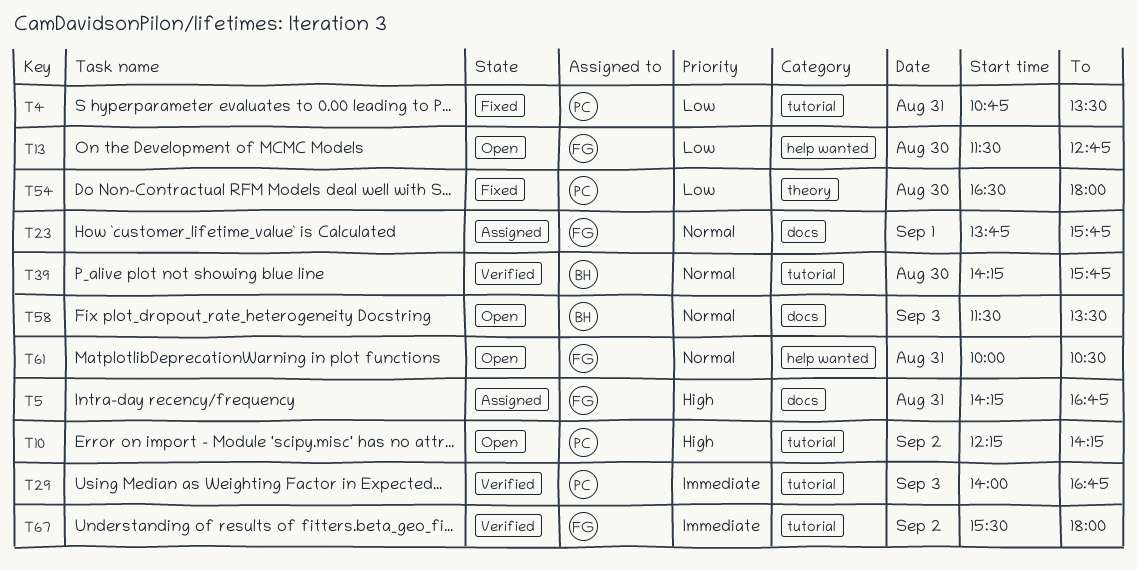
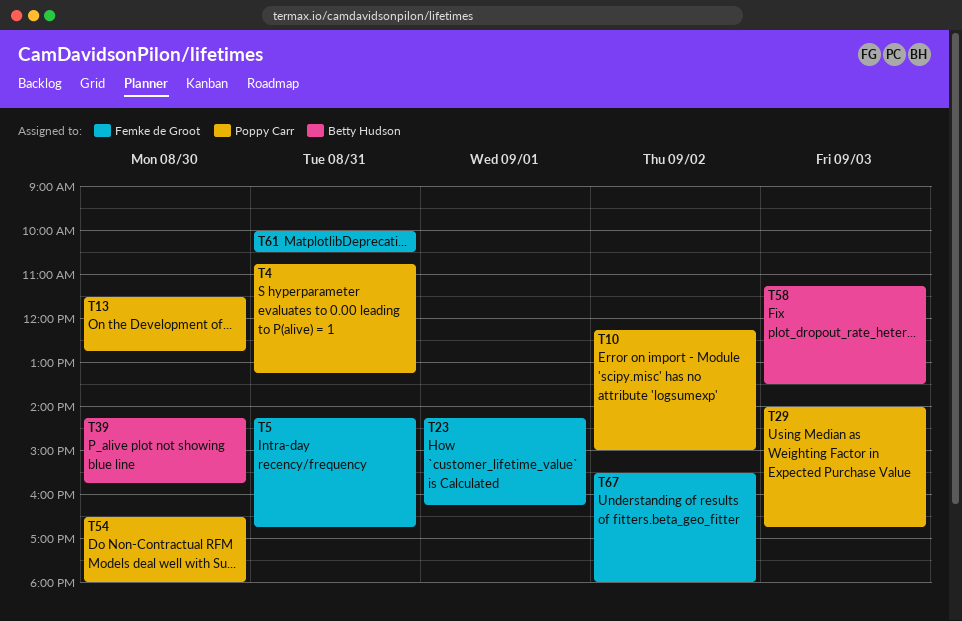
T4, ends: 13:30 -> 13:15
T10, ends: 14:15 -> 15:00
T13, owner: Femke de Groot -> Poppy Carr
T23, begins: 13:45 -> 14:15
T23, ends: 15:45 -> 16:15
T58, begins: 11:30 -> 11:15

